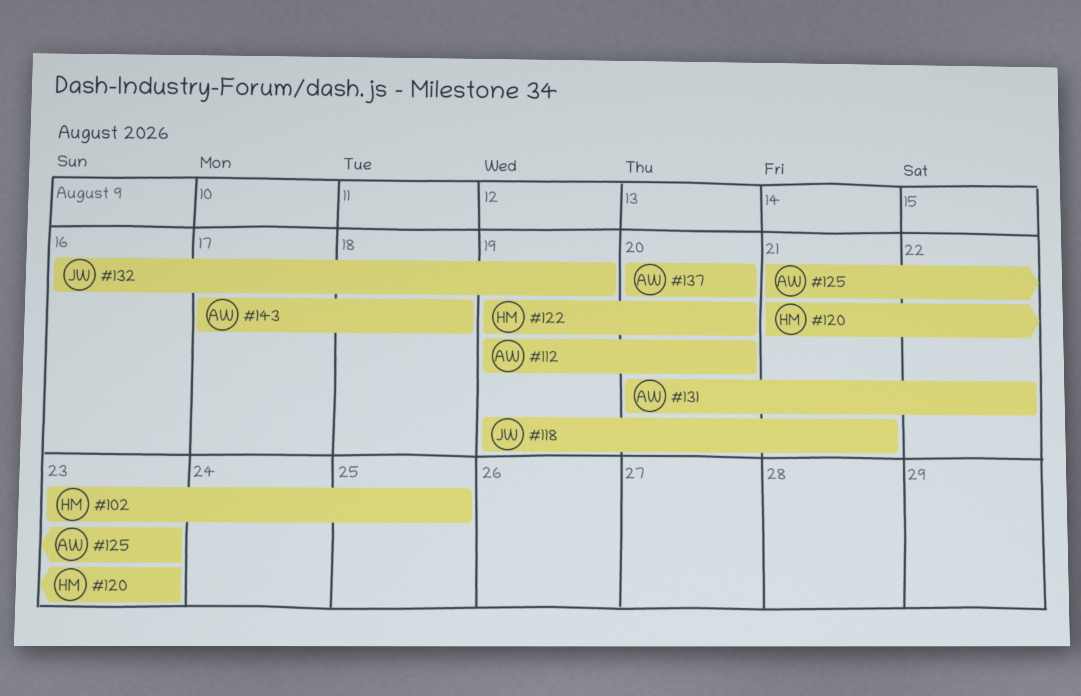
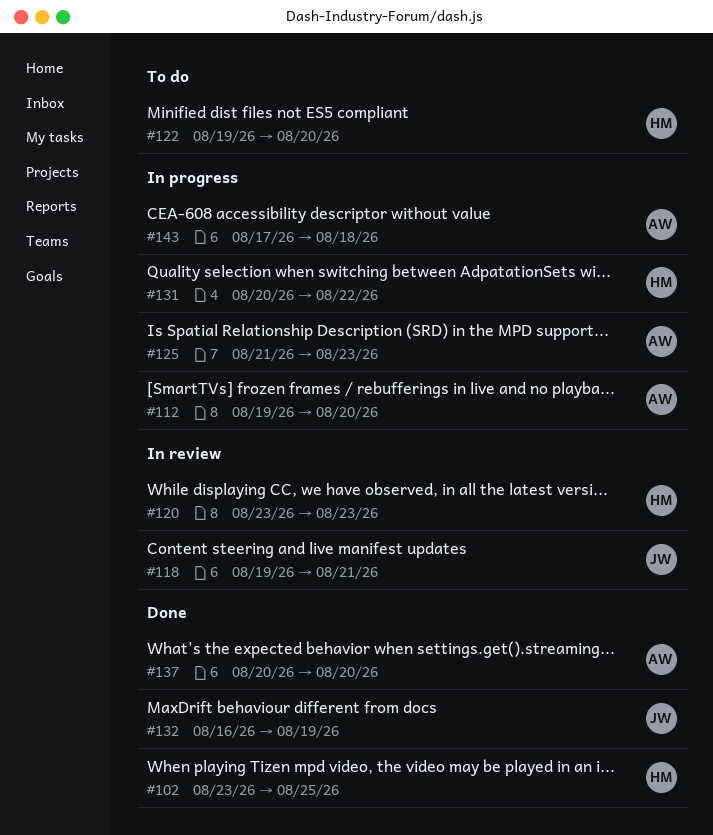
#120, start: Aug 21 -> Aug 23
#131, owner: AW -> HM

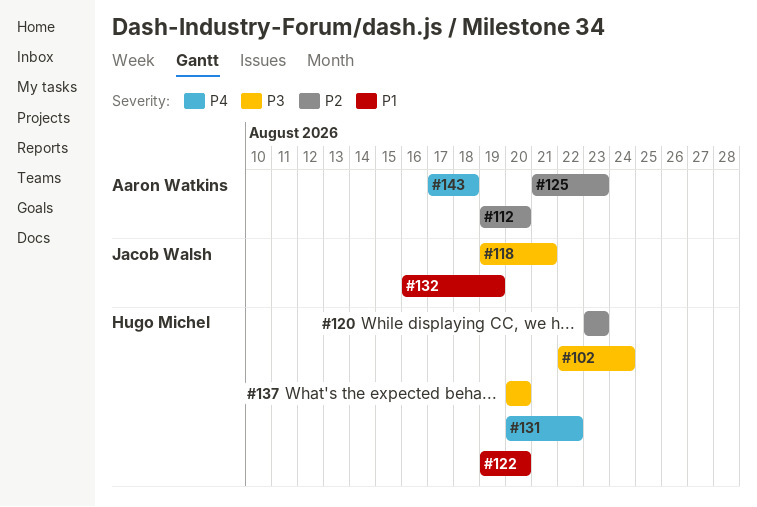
#102, start: Aug 23 -> Aug 22
#102, due: Aug 25 -> Aug 24
#137, owner: Aaron Watkins -> Hugo Michel

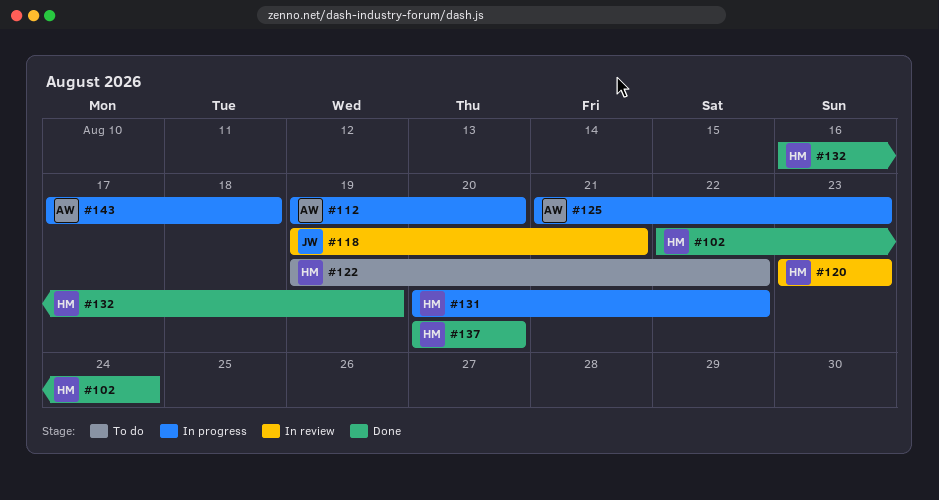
#122, due: Aug 20 -> Aug 22
#132, owner: Jacob Walsh -> Hugo Michel

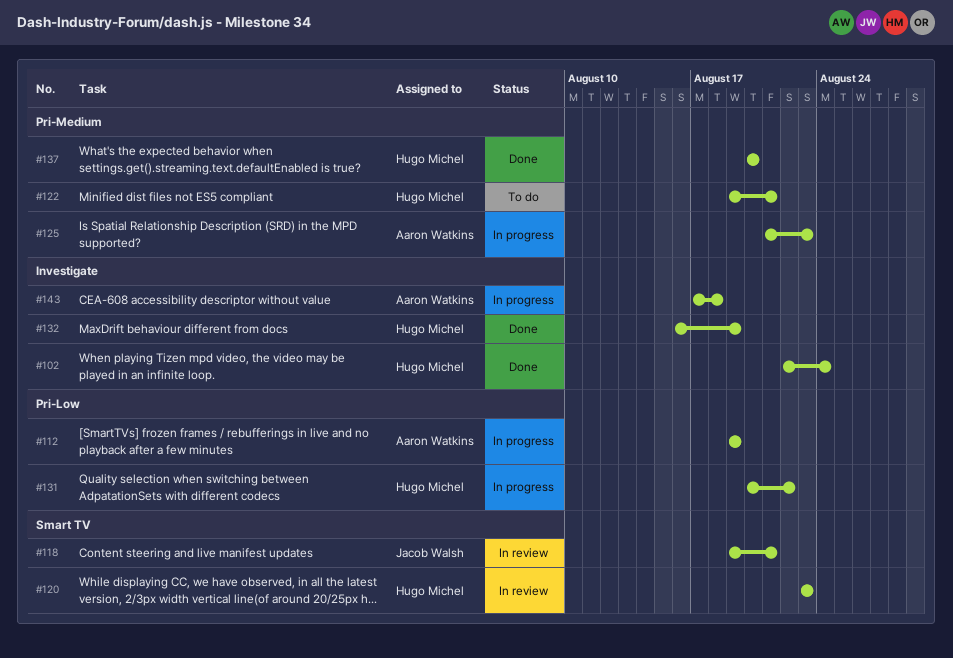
#112, due: Aug 20 -> Aug 19
#122, due: Aug 22 -> Aug 21

